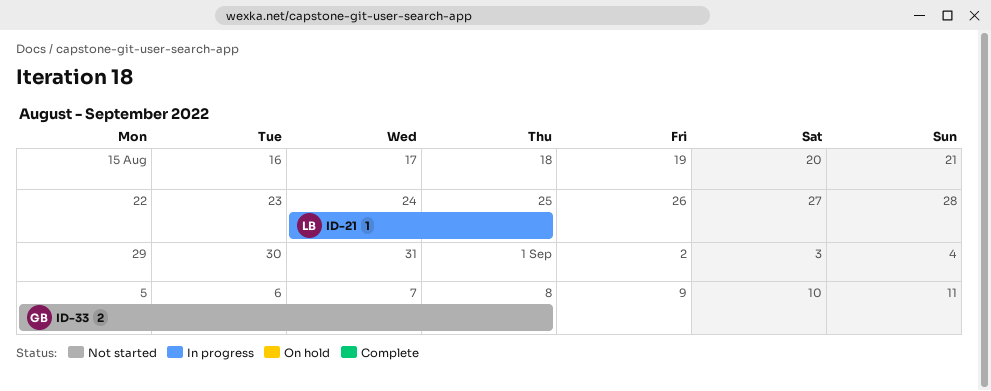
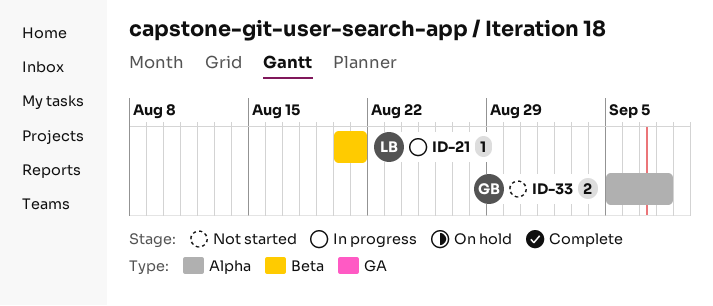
ID-21, start: Aug 24 -> Aug 20
ID-21, due: Aug 25 -> Aug 21

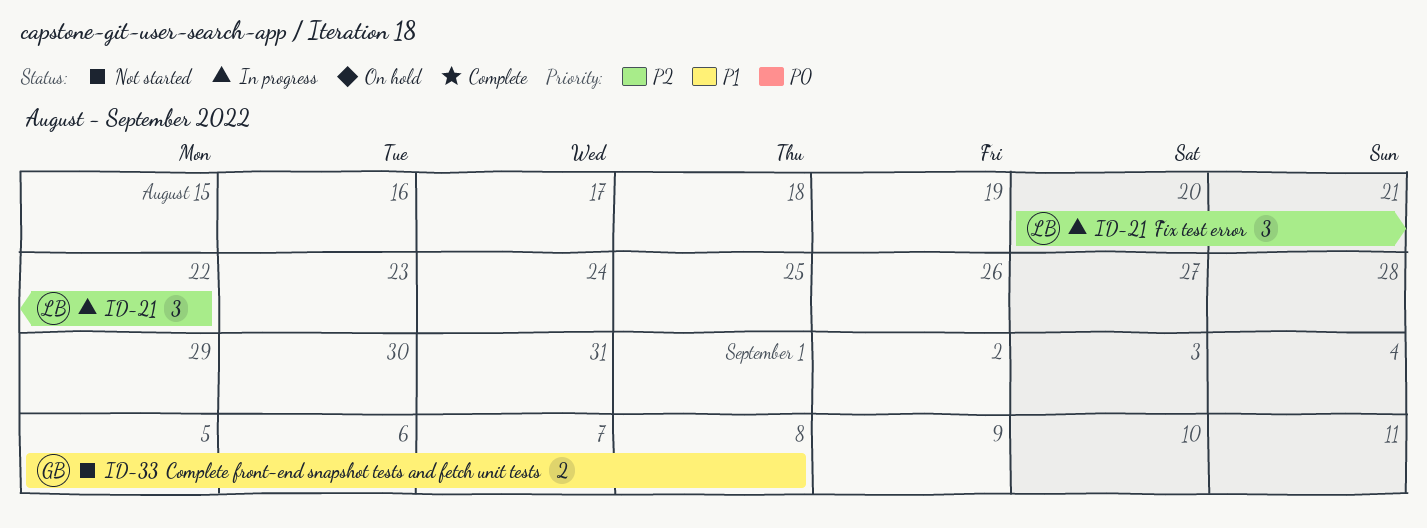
ID-21, estimate: 1 -> 3
ID-21, due: Aug 21 -> Aug 22

